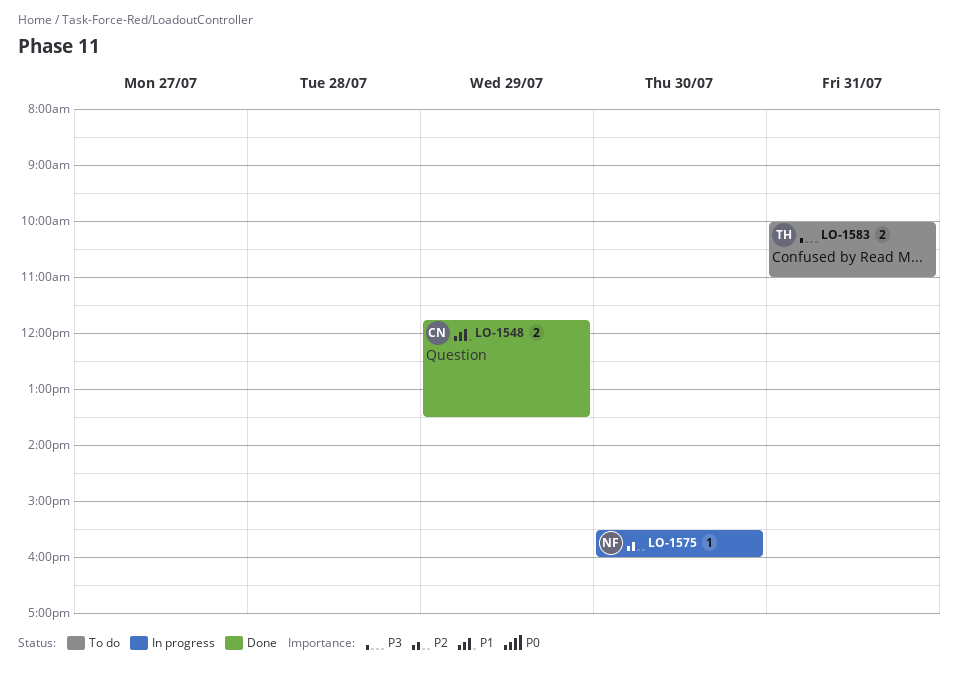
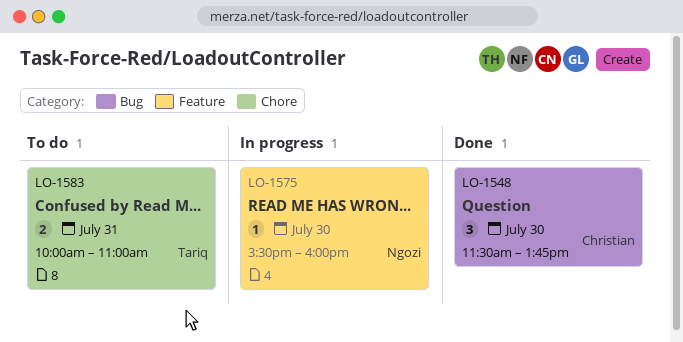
LO-1548, estimate: 2 -> 3
LO-1548, day: Jul 29 -> Jul 30
LO-1548, begins: 11:45 -> 11:30
LO-1548, ends: 13:30 -> 13:45

